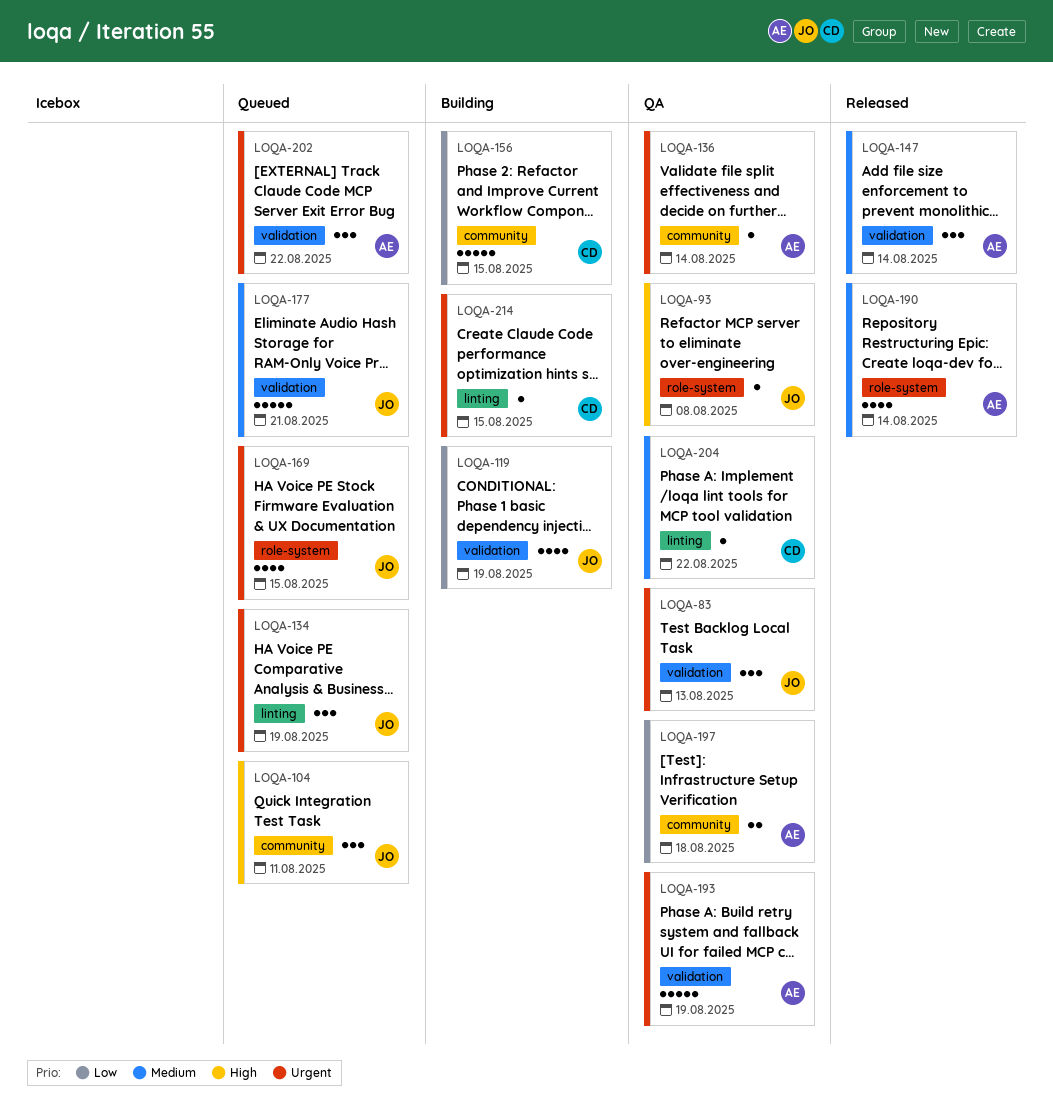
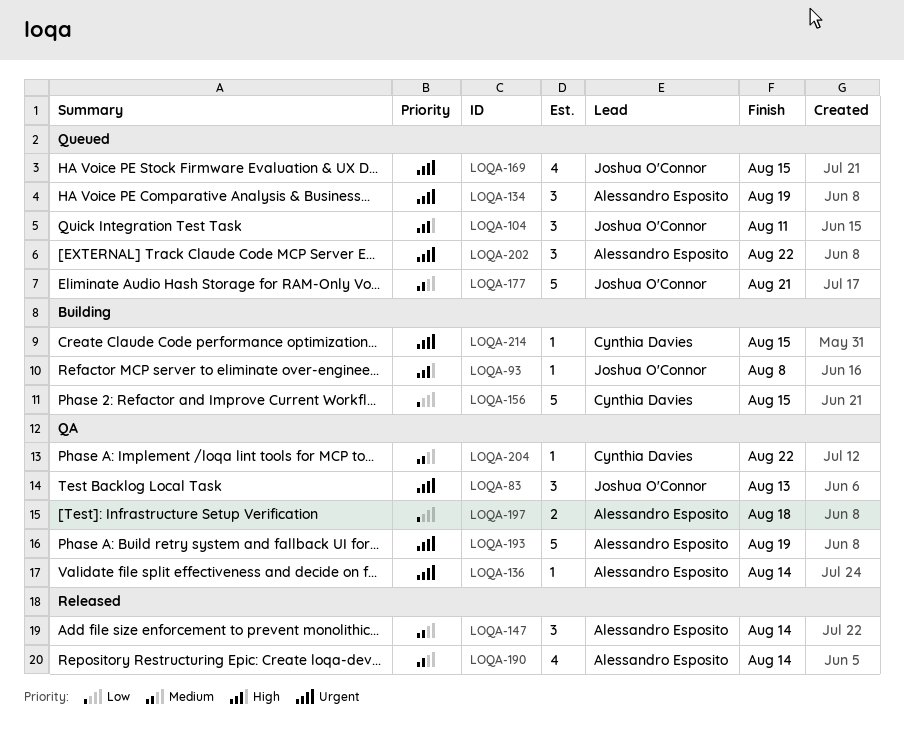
LOQA-93, status: QA -> Building
LOQA-119: present -> none
LOQA-134, owner: Joshua O'Connor -> Alessandro Esposito

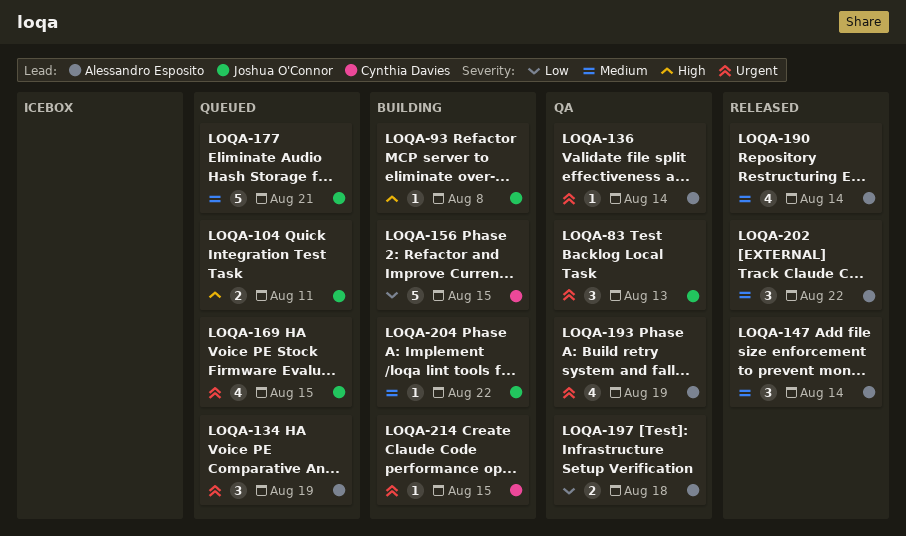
LOQA-104, estimate: 3 -> 2
LOQA-193, estimate: 5 -> 4
LOQA-202, status: Queued -> Released
LOQA-202, priority: Urgent -> Medium
LOQA-204, status: QA -> Building
LOQA-204, owner: Cynthia Davies -> Joshua O'Connor

